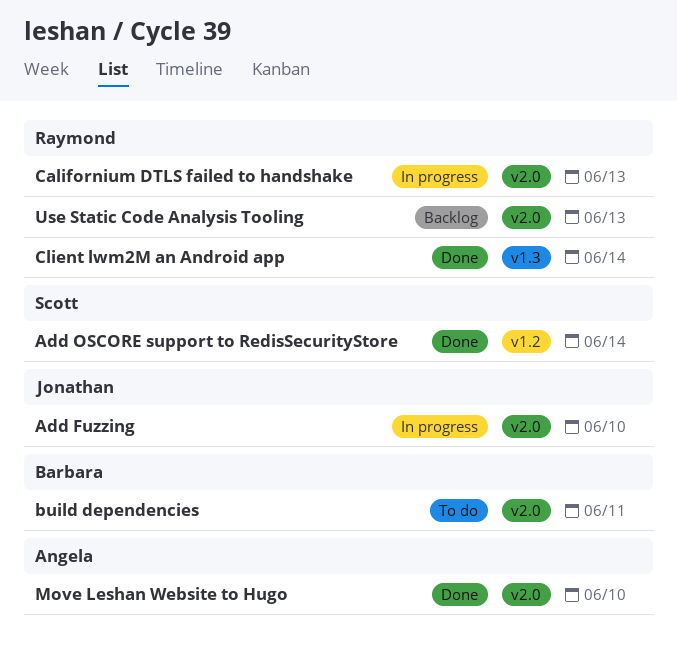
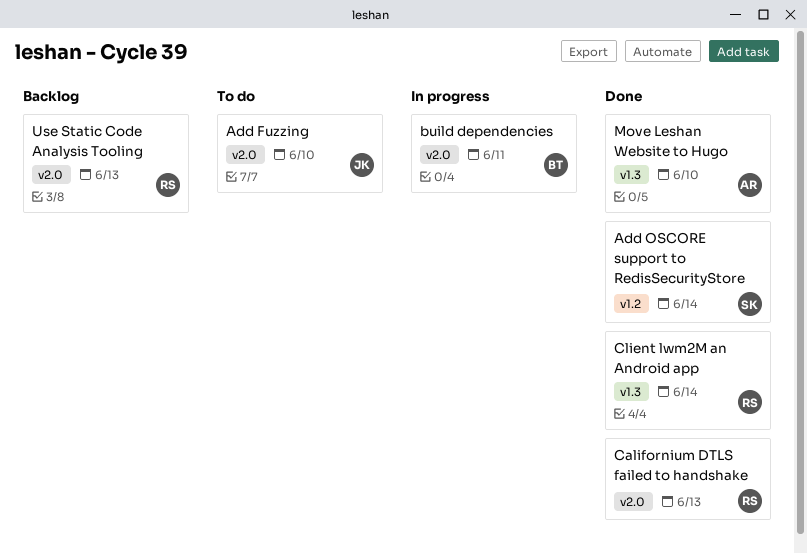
Add Fuzzing, status: In progress -> To do
build dependencies, status: To do -> In progress
Californium DTLS failed to handshake, status: In progress -> Done
Move Leshan Website to Hugo, label: v2.0 -> v1.3

